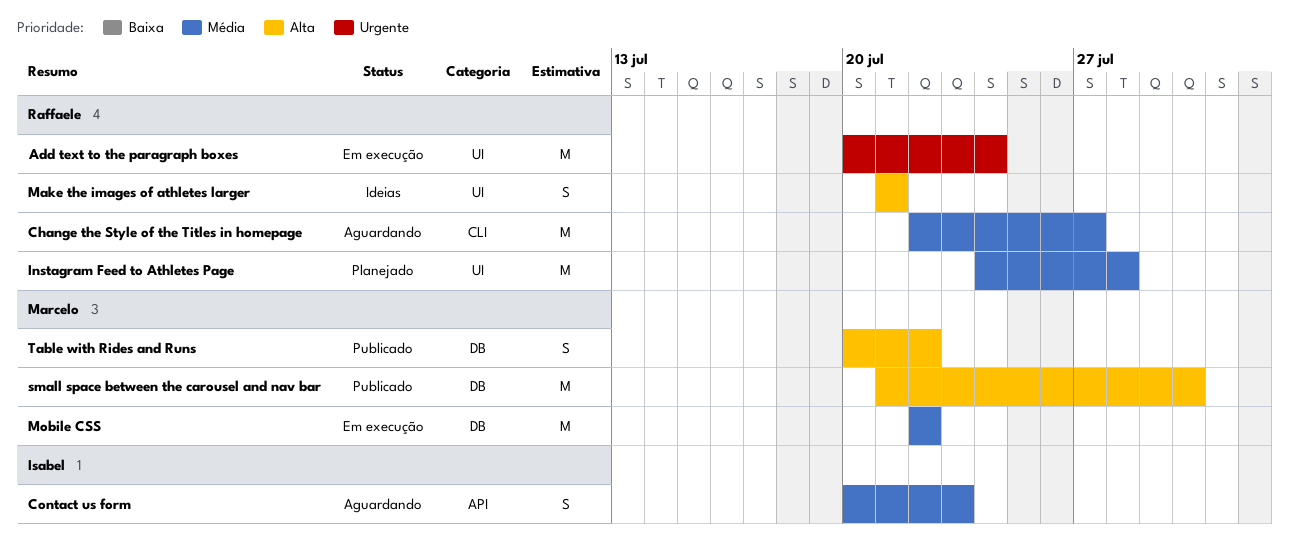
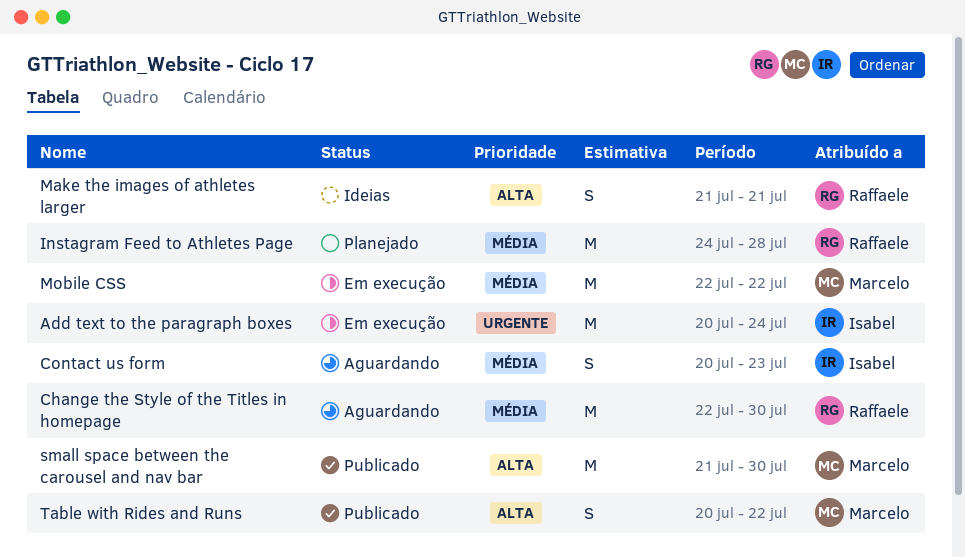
Add text to the paragraph boxes, owner: Raffaele -> Isabel
Change the Style of the Titles in homepage, due: Jul 27 -> Jul 30

